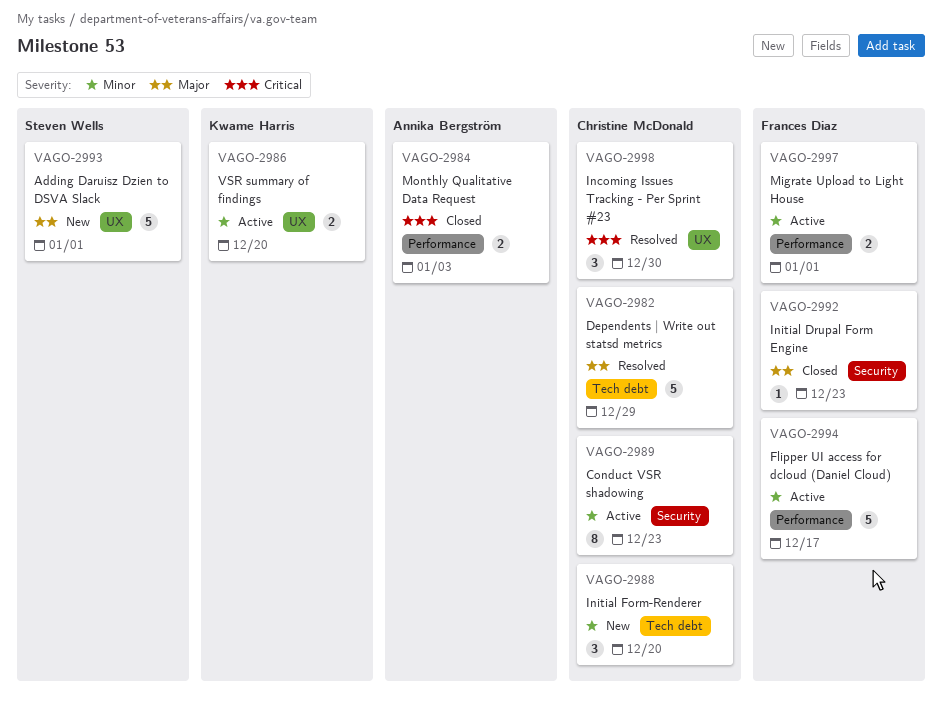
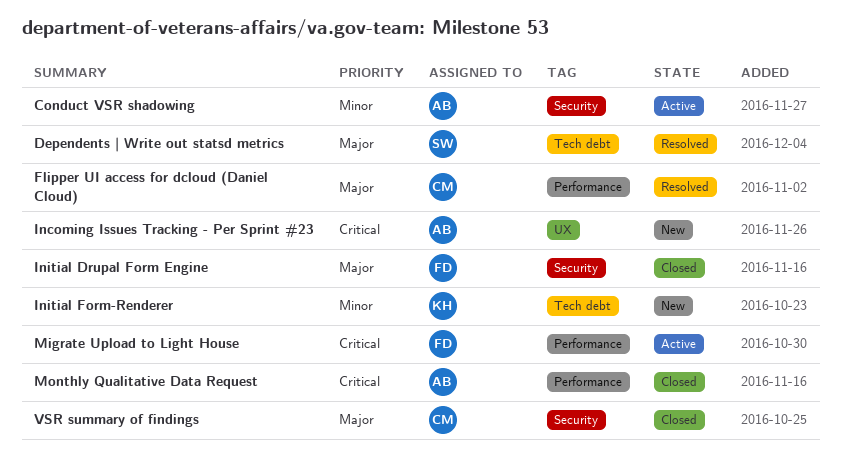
Adding Daruisz Dzien to DSVA Slack: present -> none
Conduct VSR shadowing, owner: Christine McDonald -> Annika Bergström
Dependents | Write out statsd metrics, owner: Christine McDonald -> Steven Wells
Flipper UI access for dcloud (Daniel Cloud), status: Active -> Resolved
Flipper UI access for dcloud (Daniel Cloud), owner: Frances Diaz -> Christine McDonald
Flipper UI access for dcloud (Daniel Cloud), priority: Minor -> Major
Incoming Issues Tracking - Per Sprint #23, status: Resolved -> New
Incoming Issues Tracking - Per Sprint #23, owner: Christine McDonald -> Annika Bergström
Initial Form-Renderer, owner: Christine McDonald -> Kwame Harris
Migrate Upload to Light House, priority: Minor -> Critical
VSR summary of findings, status: Active -> Closed
VSR summary of findings, owner: Kwame Harris -> Christine McDonald
VSR summary of findings, priority: Minor -> Major
VSR summary of findings, label: UX -> Security

